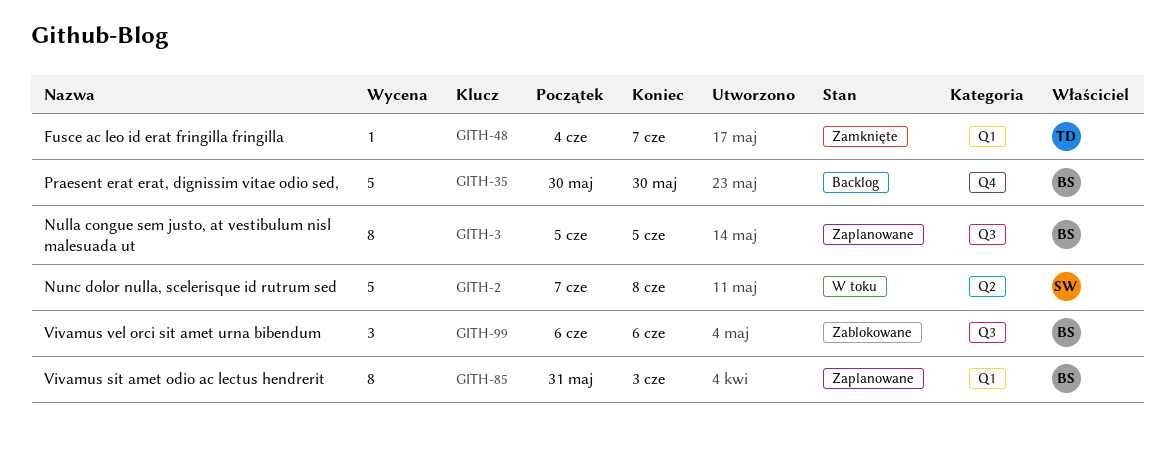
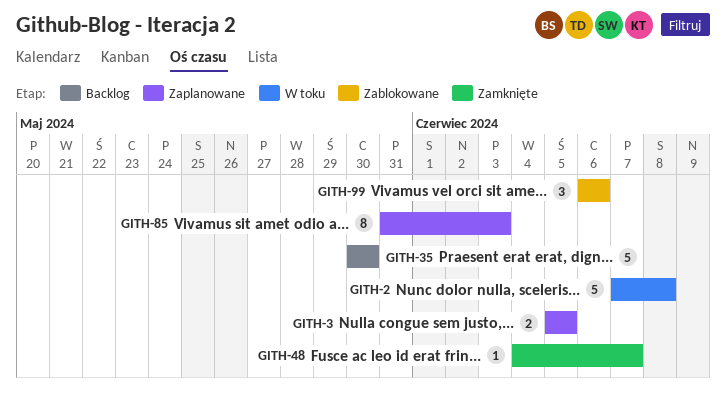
GITH-3, estimate: 8 -> 2

